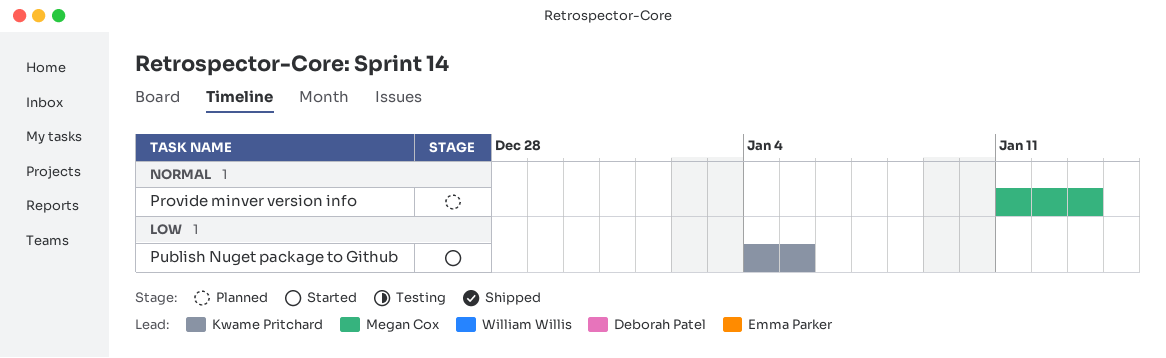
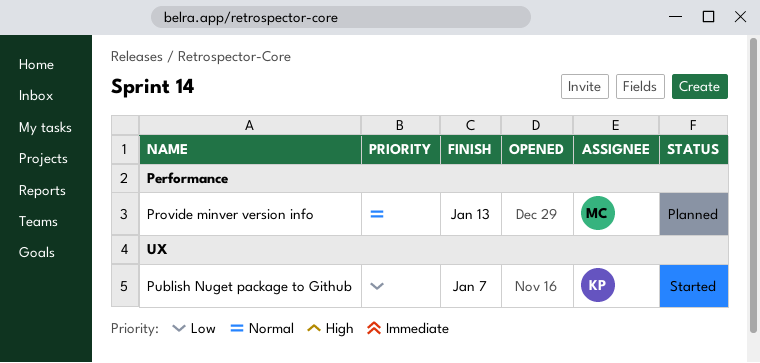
Publish Nuget package to Github, due: Jan 5 -> Jan 7

